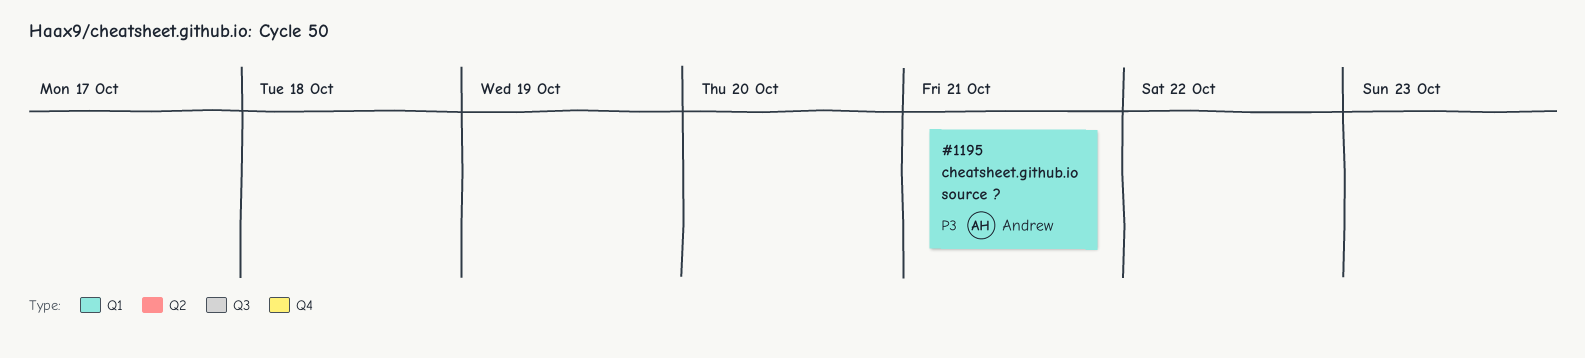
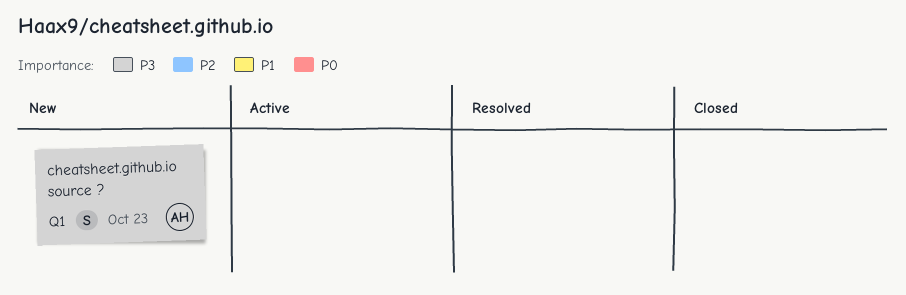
cheatsheet.github.io source ?, due: Oct 21 -> Oct 23

